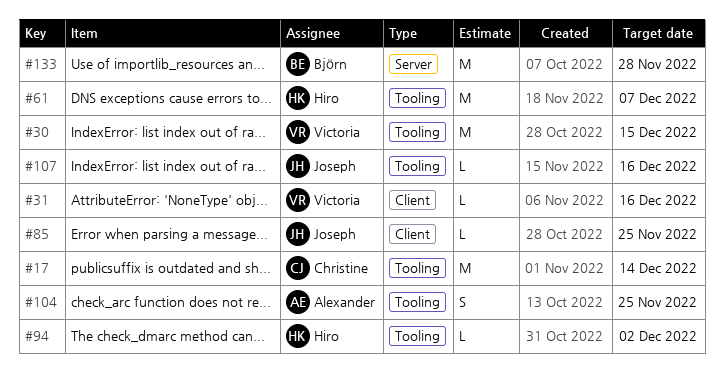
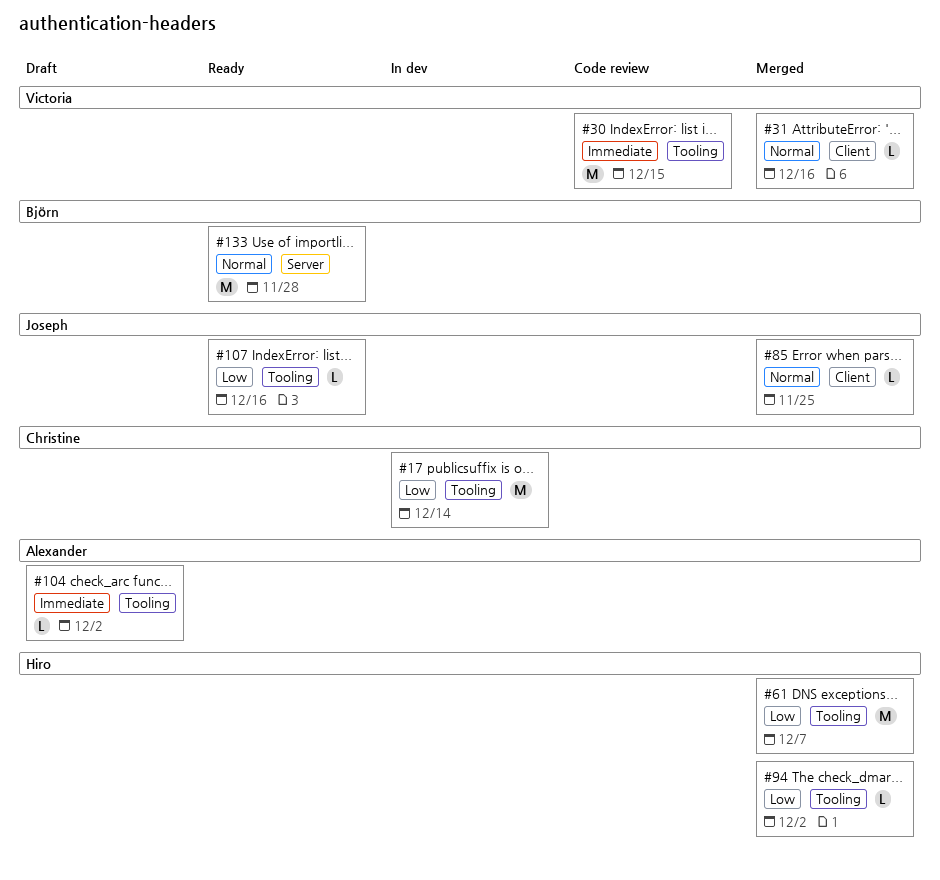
#104, estimate: S -> L
#104, due: Nov 25 -> Dec 2

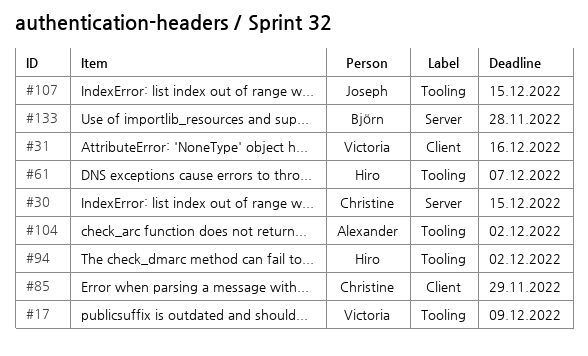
#17, owner: Christine -> Victoria
#17, due: Dec 14 -> Dec 9
#30, owner: Victoria -> Christine
#30, label: Tooling -> Server
#85, owner: Joseph -> Christine
#85, due: Nov 25 -> Nov 29
#107, due: Dec 16 -> Dec 15

